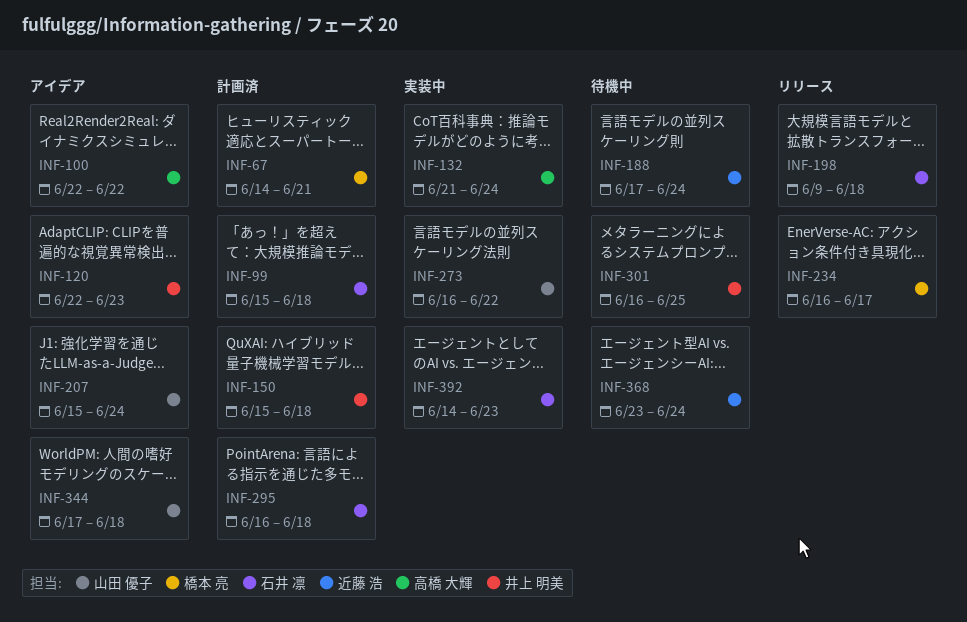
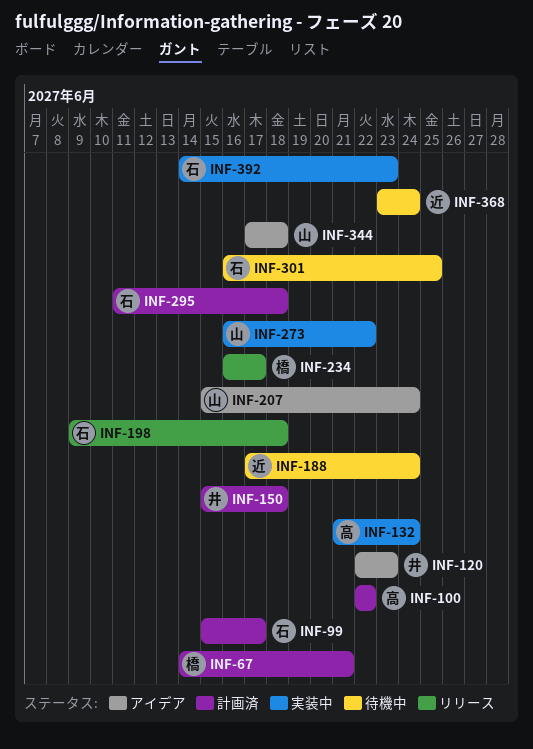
INF-99, due: Jun 18 -> Jun 17
INF-100, status: アイデア -> 計画済
INF-295, start: Jun 16 -> Jun 11
INF-301, owner: 井上 明美 -> 石井 凛

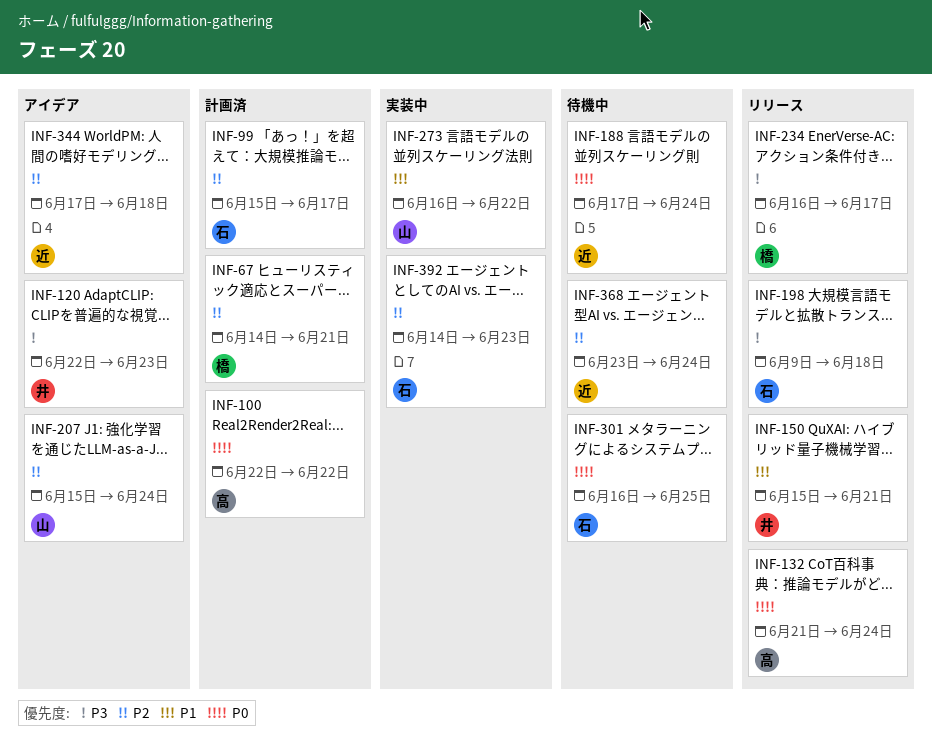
INF-132, status: 実装中 -> リリース
INF-150, status: 計画済 -> リリース
INF-150, due: Jun 18 -> Jun 21
INF-295: present -> none
INF-344, owner: 山 -> 近

